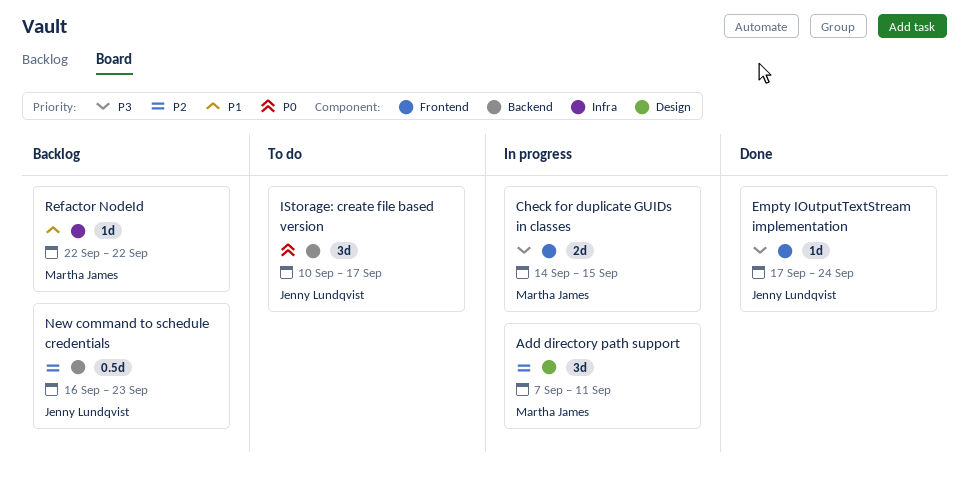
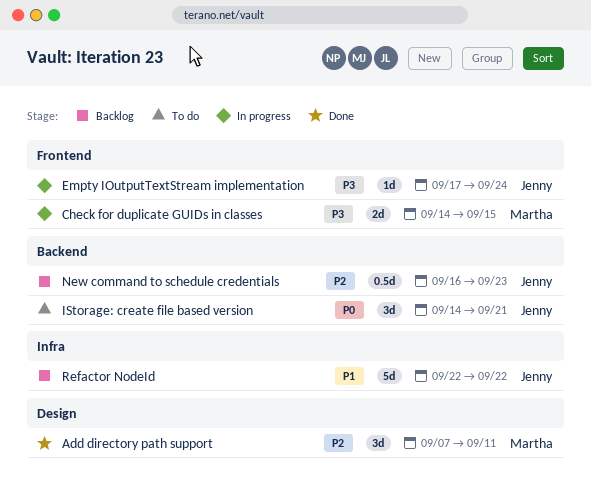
Add directory path support, status: In progress -> Done
Empty IOutputTextStream implementation, status: Done -> In progress
IStorage: create file based version, start: Sep 10 -> Sep 14
IStorage: create file based version, due: Sep 17 -> Sep 21
Refactor NodeId, owner: Martha James -> Jenny Lundqvist
Refactor NodeId, estimate: 1d -> 5d

